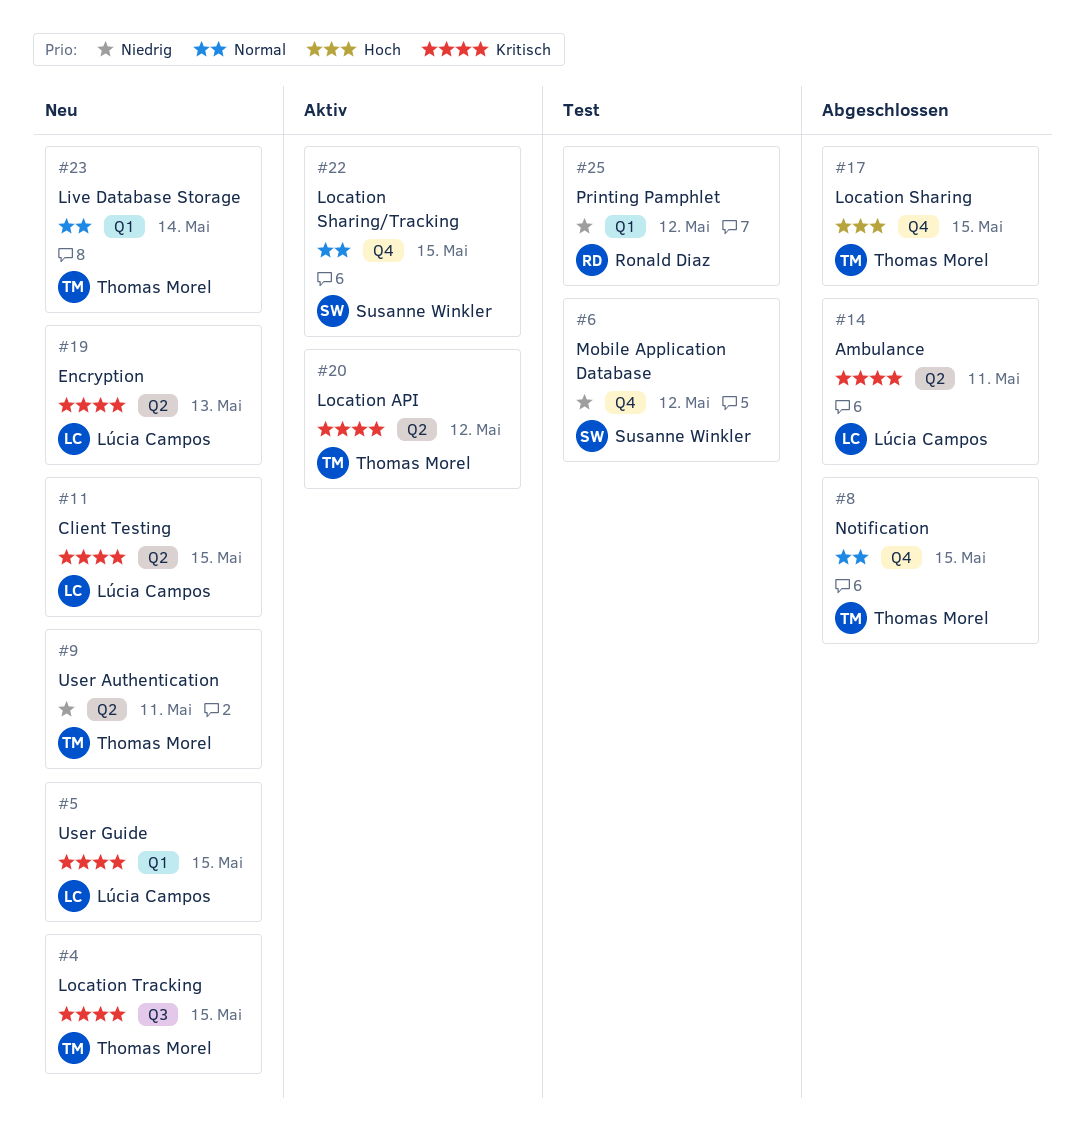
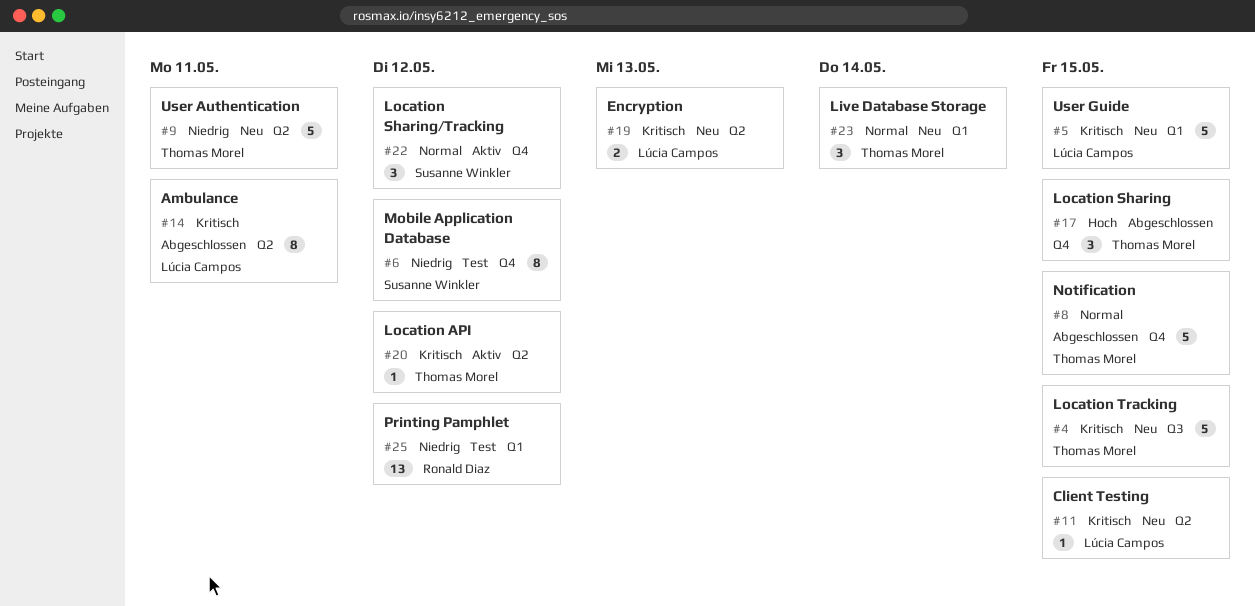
#22, due: May 15 -> May 12

